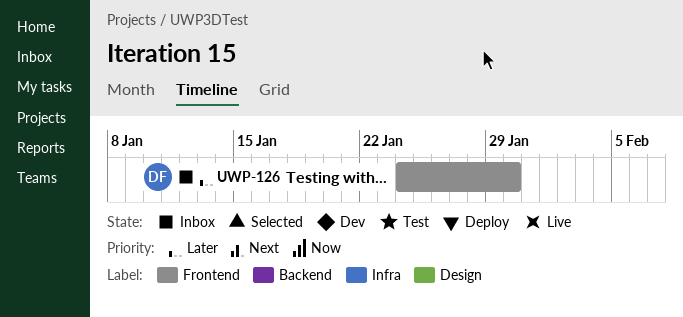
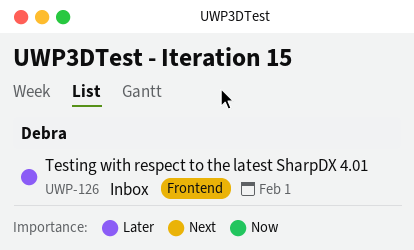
UWP-126, due: Jan 30 -> Feb 1

